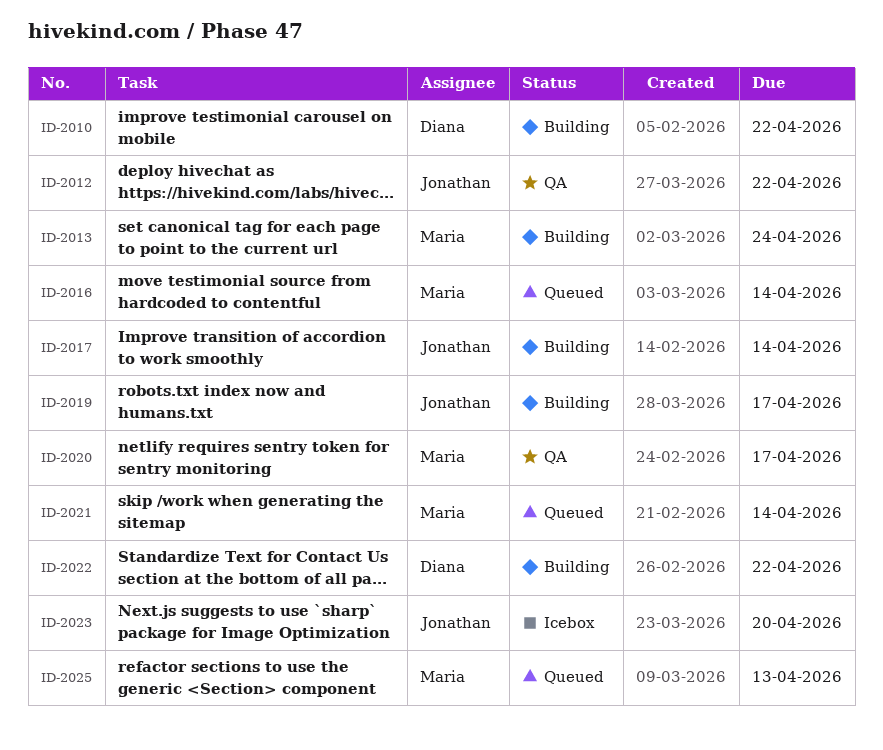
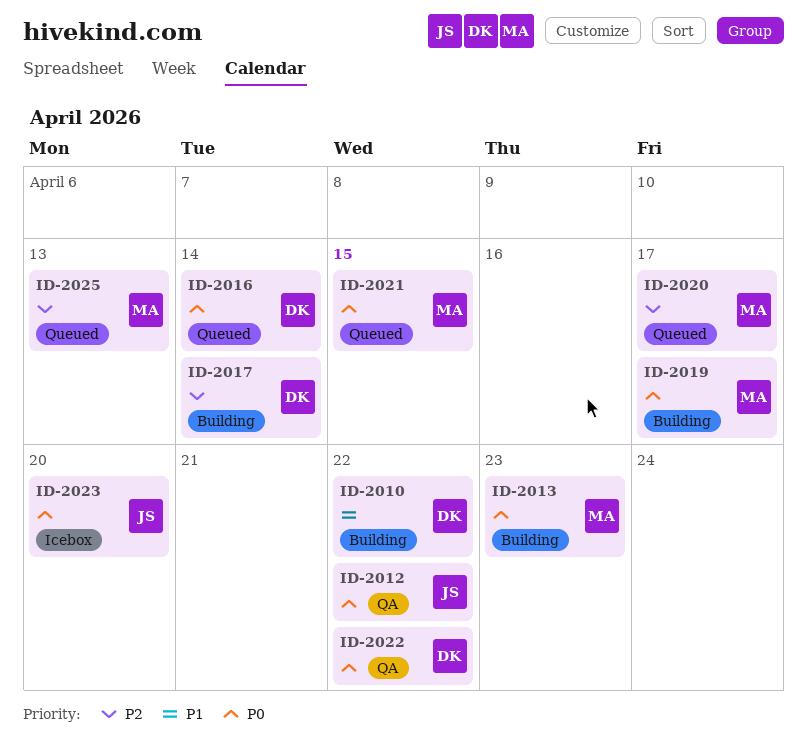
ID-2013, due: Apr 24 -> Apr 23
ID-2016, owner: Maria -> Diana
ID-2017, owner: Jonathan -> Diana
ID-2019, owner: Jonathan -> Maria
ID-2020, status: QA -> Queued
ID-2021, due: Apr 14 -> Apr 15
ID-2022, status: Building -> QA

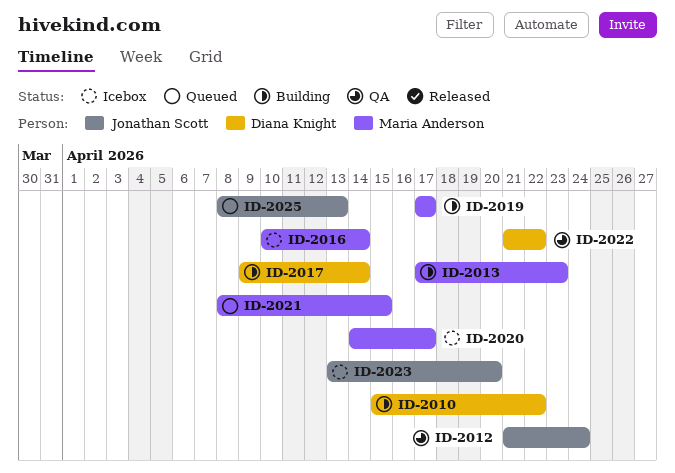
ID-2012, due: Apr 22 -> Apr 24
ID-2016, status: Queued -> Icebox
ID-2016, owner: Diana Knight -> Maria Anderson
ID-2020, status: Queued -> Icebox
ID-2025, owner: Maria Anderson -> Jonathan Scott

